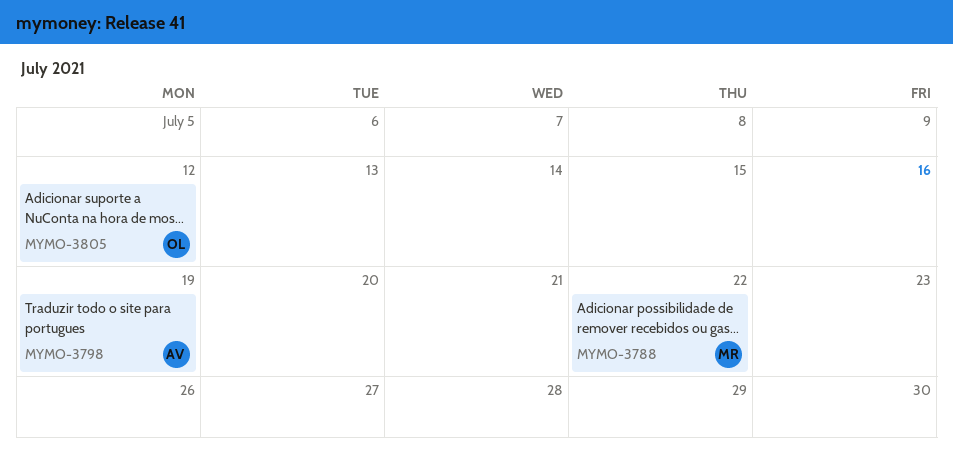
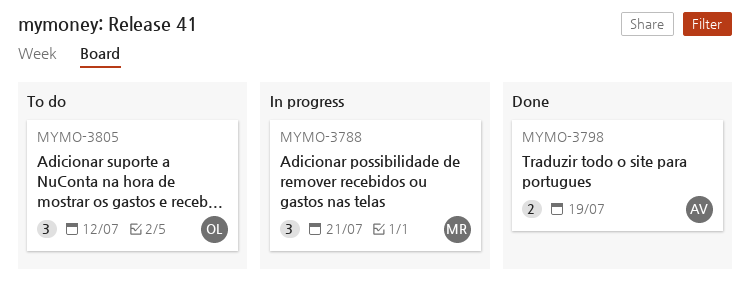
MYMO-3788, due: Jul 22 -> Jul 21

